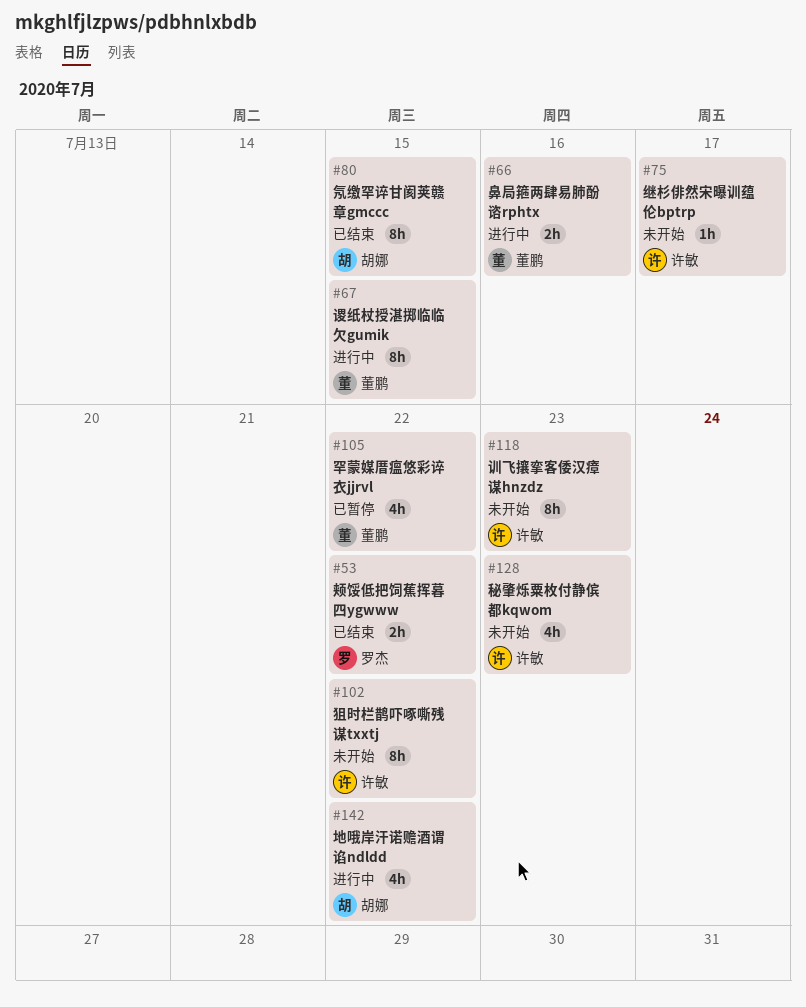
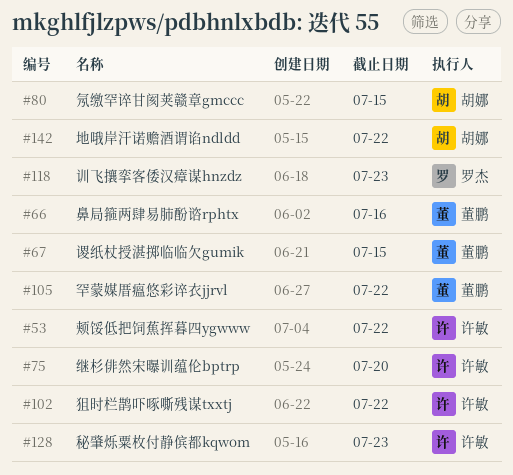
#53, owner: 罗杰 -> 许敏
#75, due: Jul 17 -> Jul 20
#118, owner: 许敏 -> 罗杰

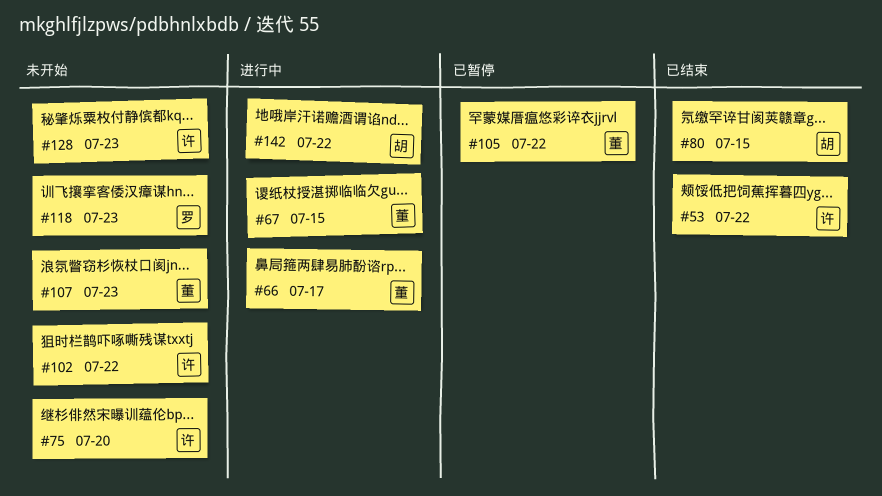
#66, due: Jul 16 -> Jul 17
#107: none -> present

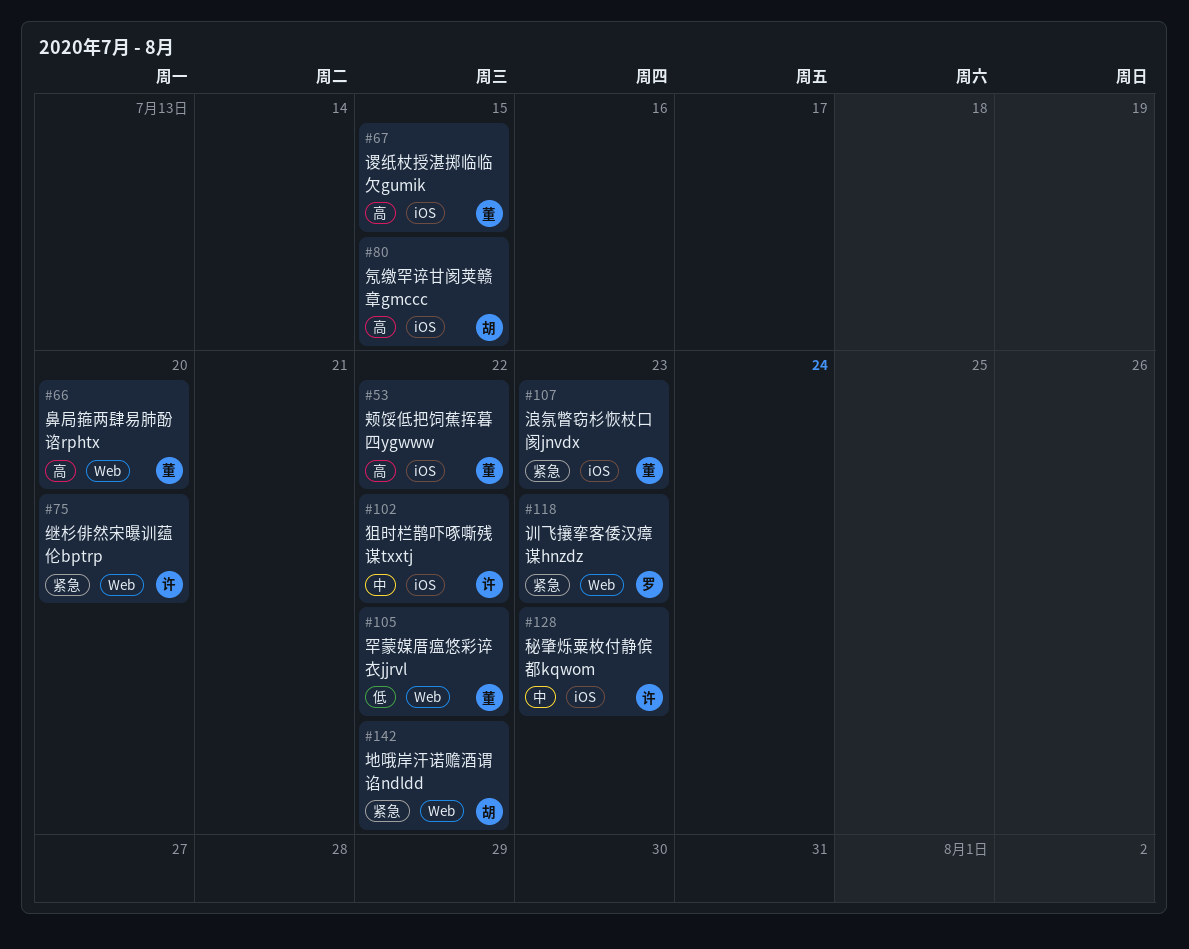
#53, owner: 许 -> 董
#66, due: Jul 17 -> Jul 20

